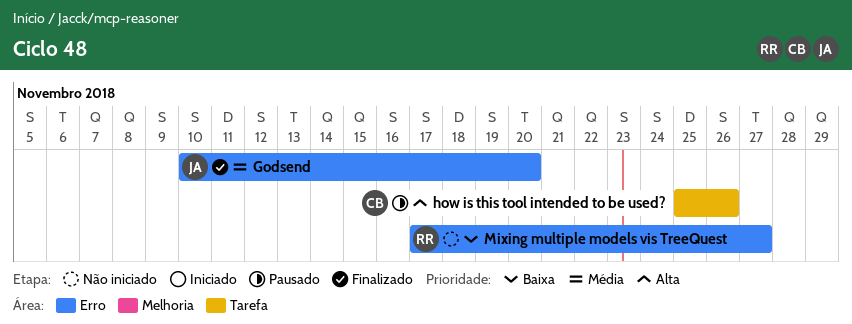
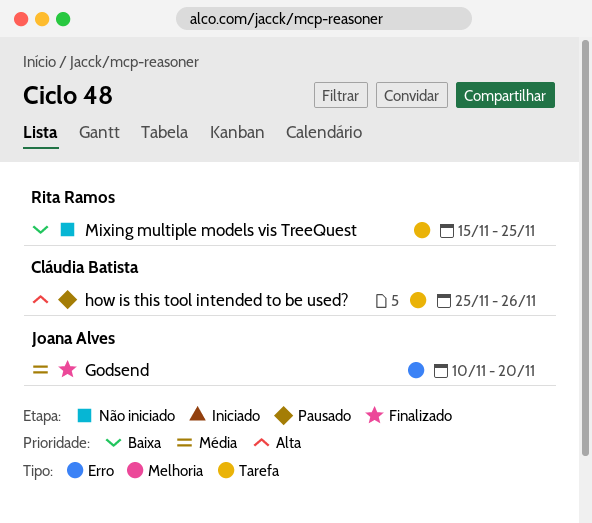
Mixing multiple models vis TreeQuest, label: Erro -> Tarefa
Mixing multiple models vis TreeQuest, start: Nov 17 -> Nov 15
Mixing multiple models vis TreeQuest, due: Nov 27 -> Nov 25

